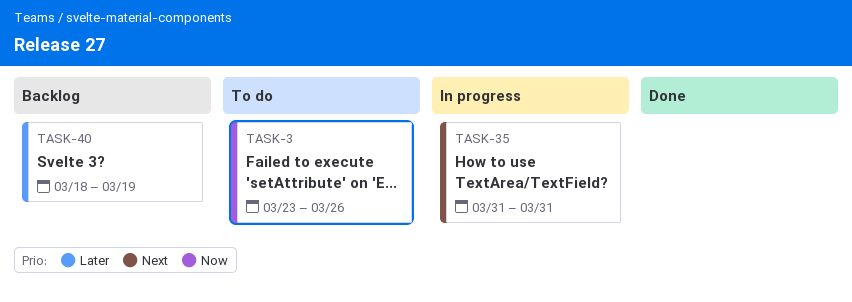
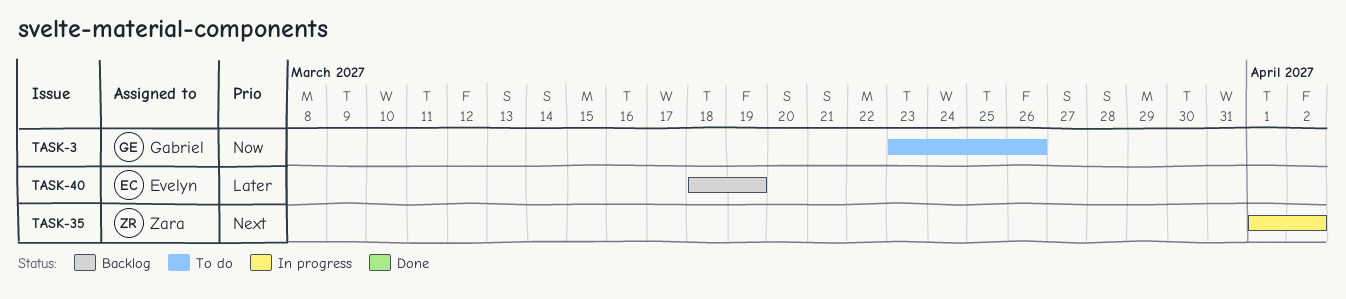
TASK-35, start: Mar 31 -> Apr 1
TASK-35, due: Mar 31 -> Apr 2

